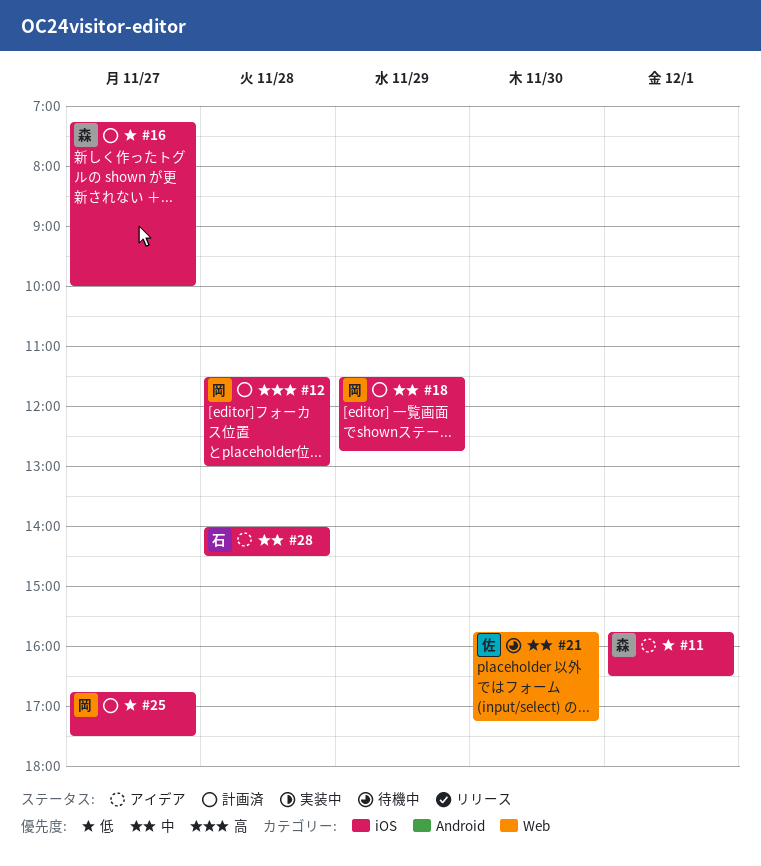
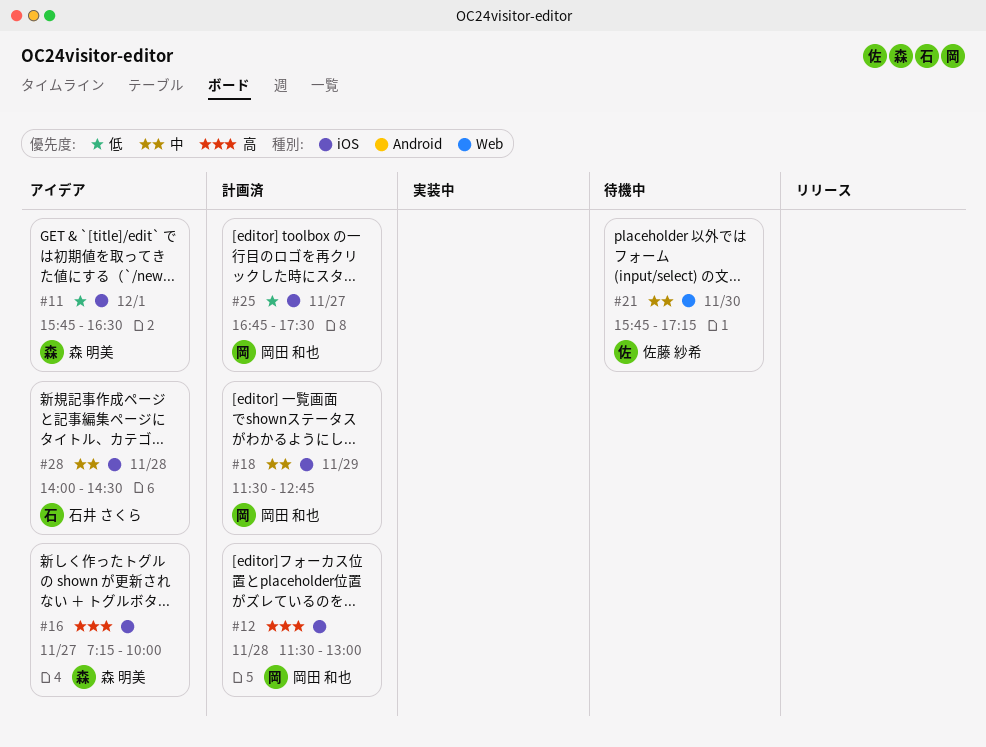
#16, status: 計画済 -> アイデア
#16, priority: 低 -> 高

